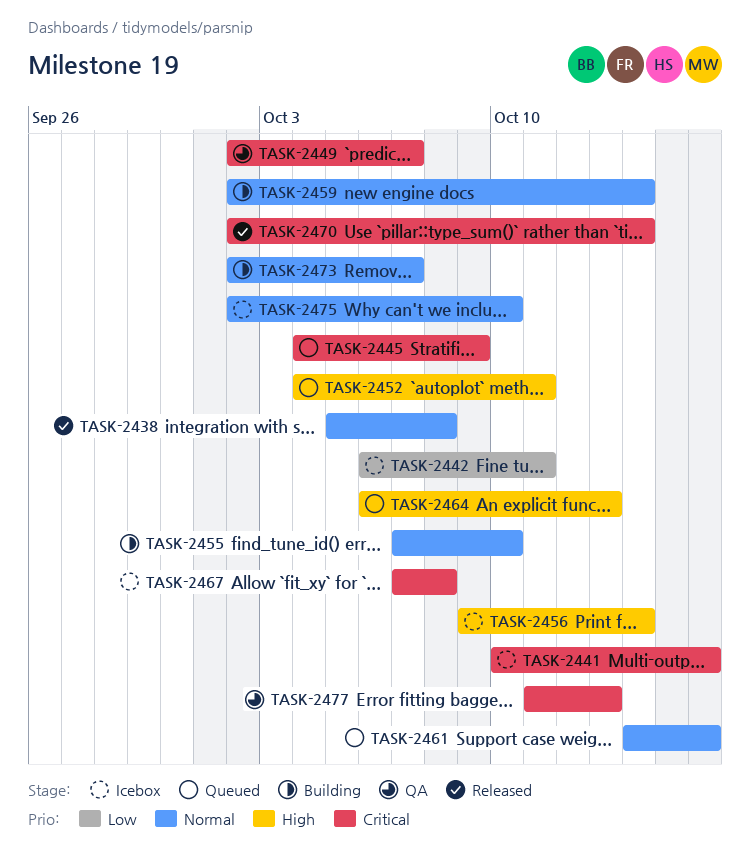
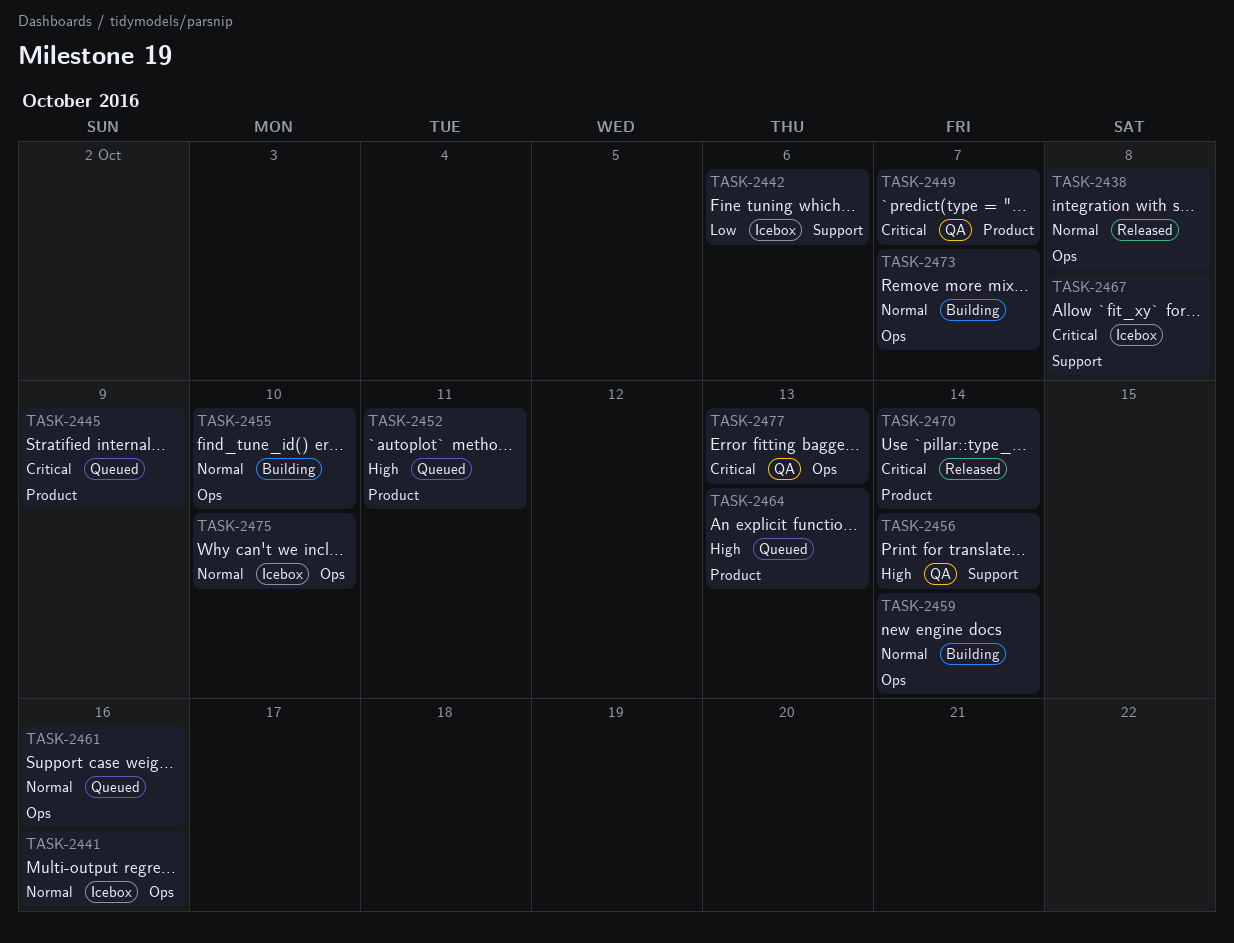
TASK-2441, priority: Critical -> Normal
TASK-2442, due: Oct 11 -> Oct 6
TASK-2456, status: Icebox -> QA

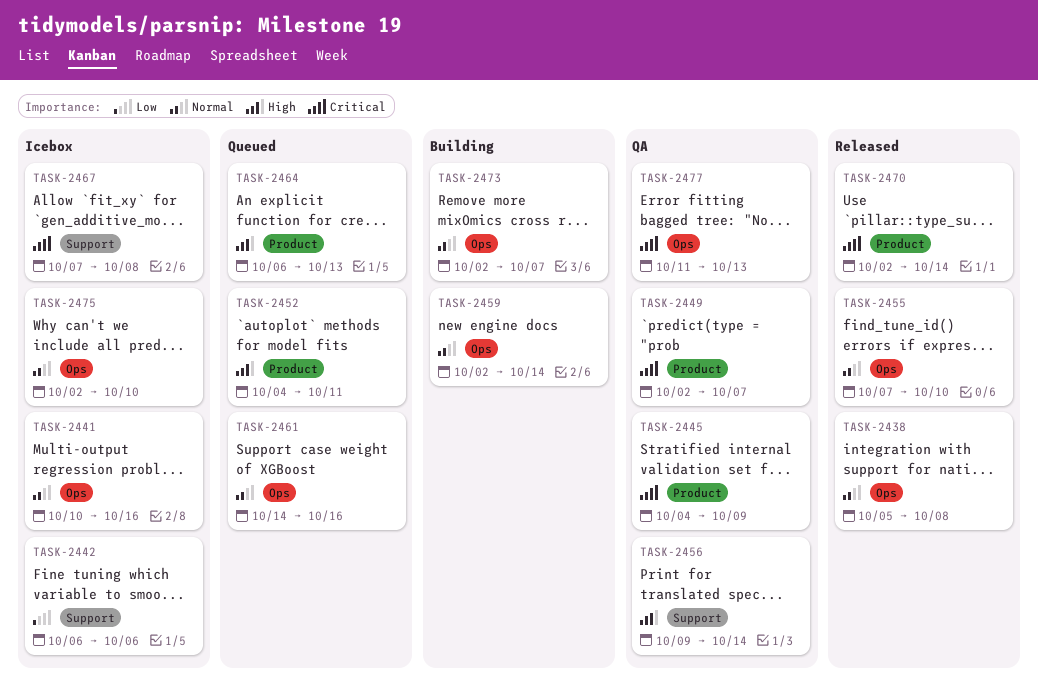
TASK-2445, status: Queued -> QA
TASK-2455, status: Building -> Released

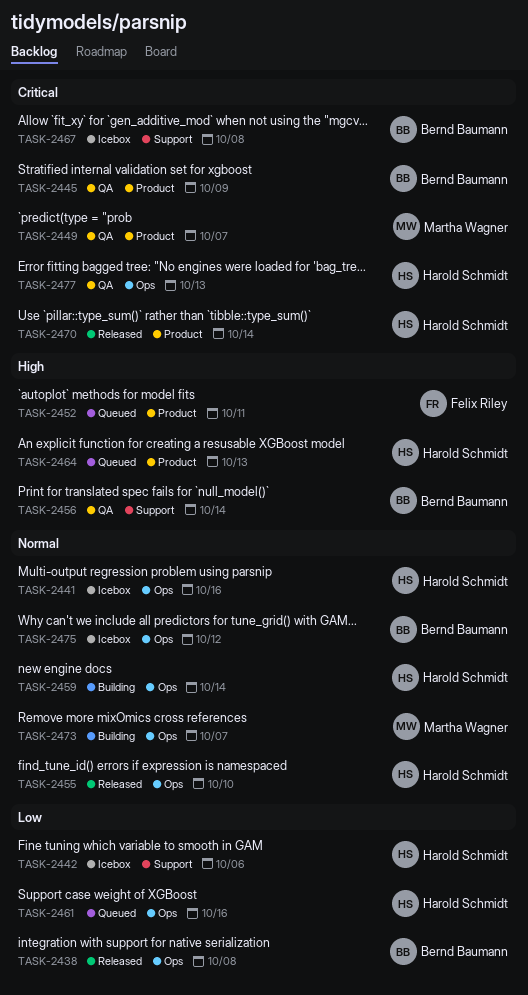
TASK-2438, priority: Normal -> Low
TASK-2461, priority: Normal -> Low
TASK-2475, due: Oct 10 -> Oct 12

